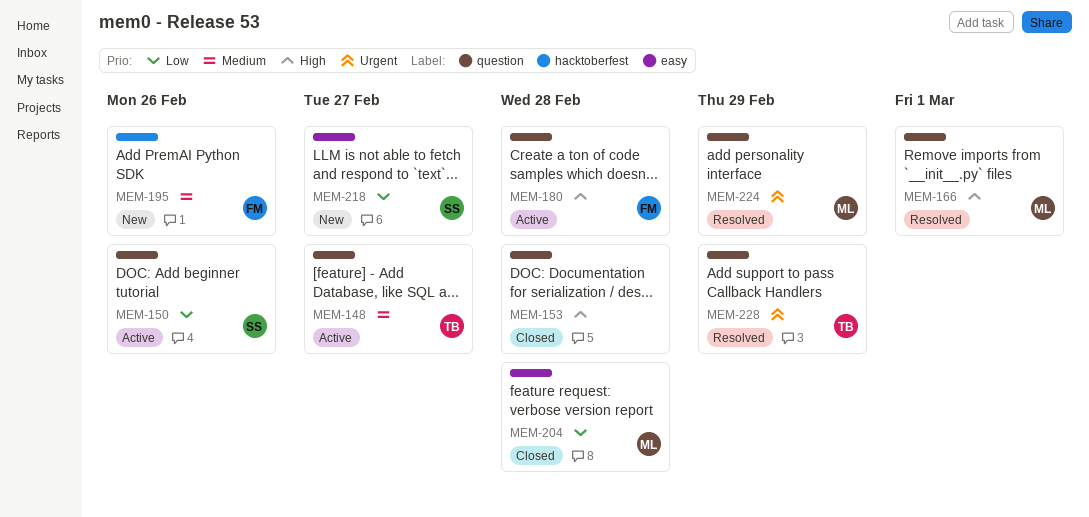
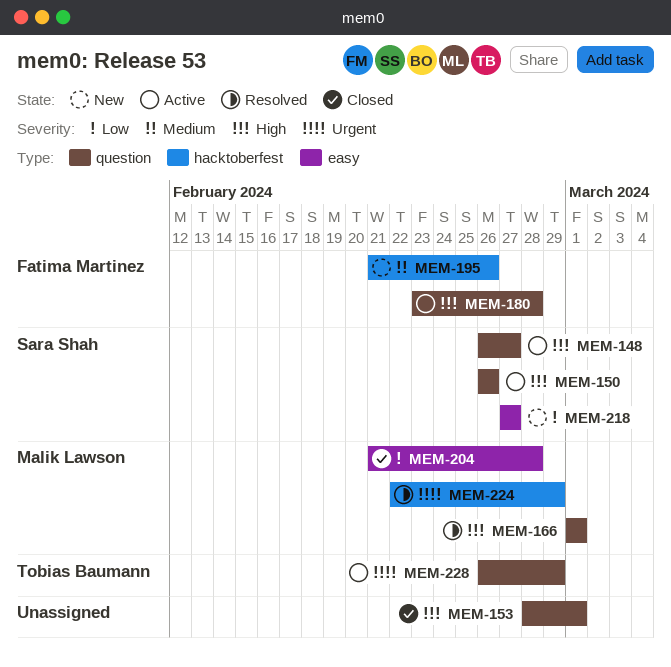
MEM-148, owner: Tobias Baumann -> Sara Shah
MEM-148, priority: Medium -> High
MEM-150, priority: Low -> High
MEM-153, due: Feb 28 -> Mar 1
MEM-224, label: question -> hacktoberfest
MEM-228, status: Resolved -> Active

